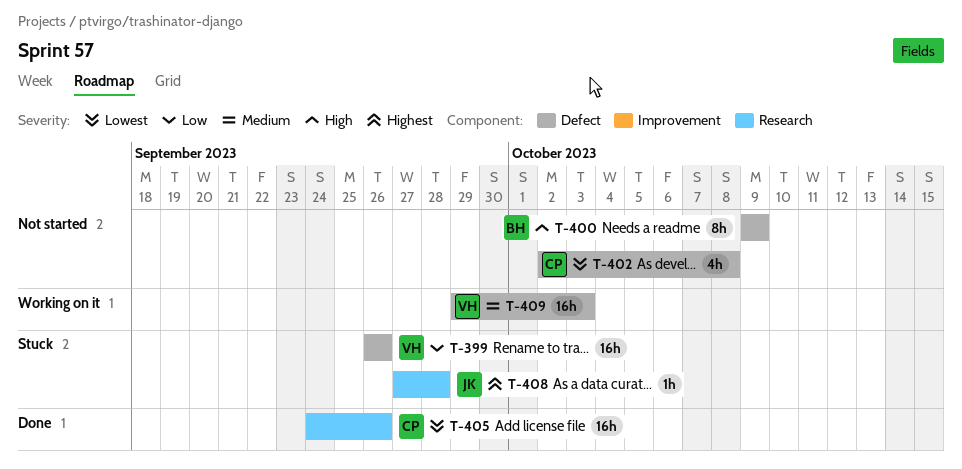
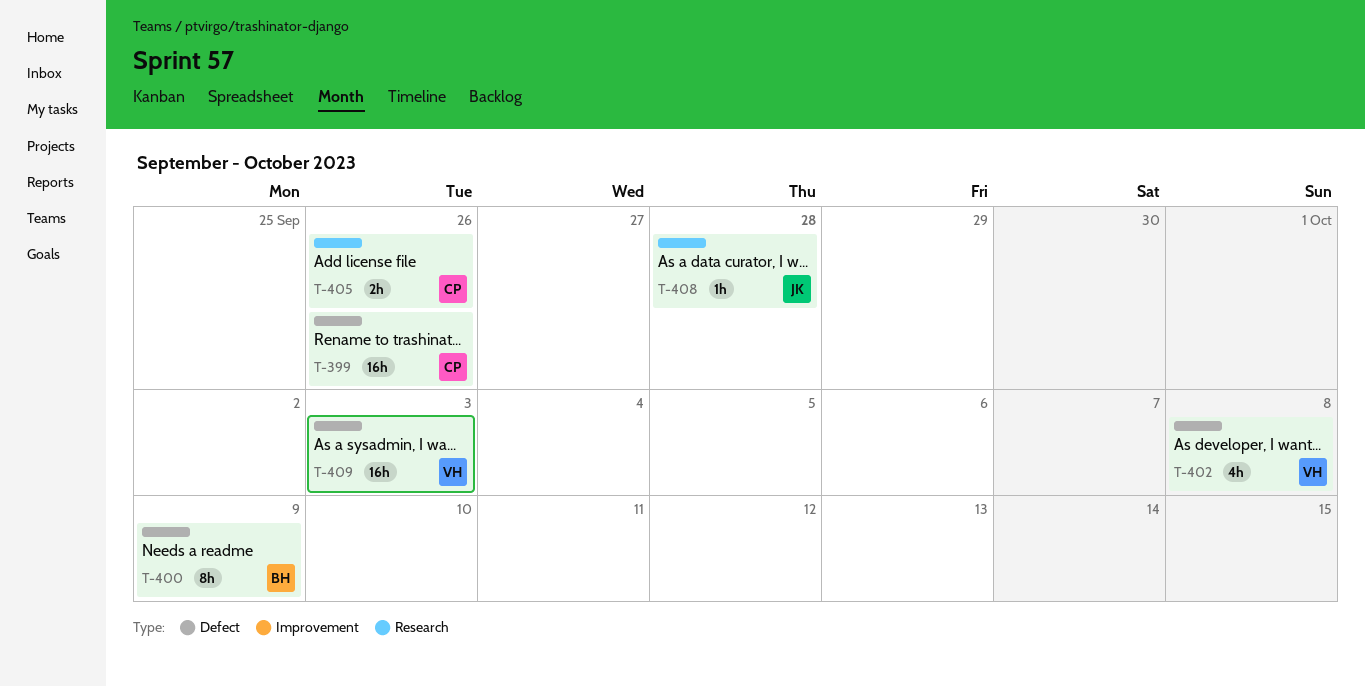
T-399, owner: VH -> CP
T-402, owner: CP -> VH
T-405, estimate: 16h -> 2h

